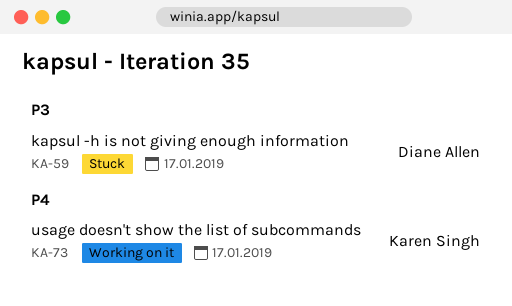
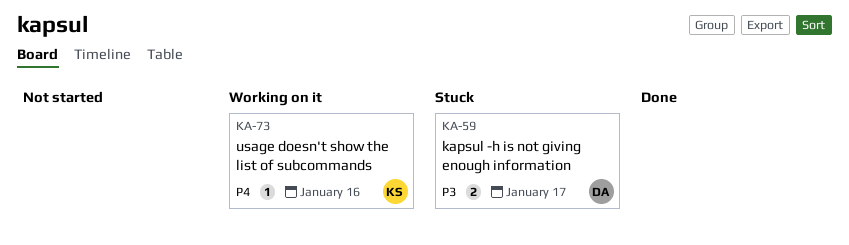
KA-73, due: Jan 17 -> Jan 16

